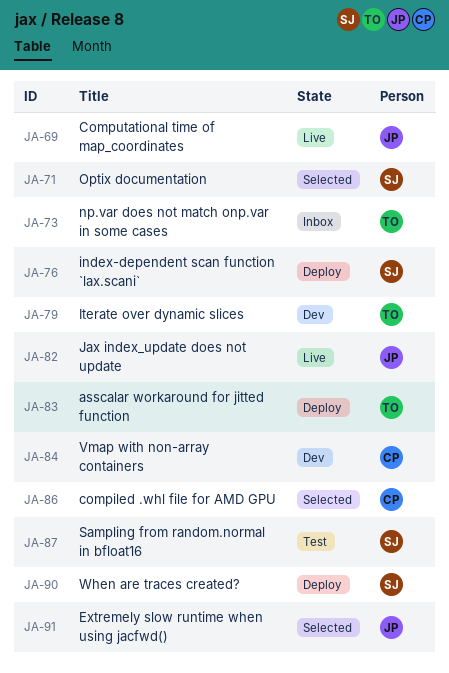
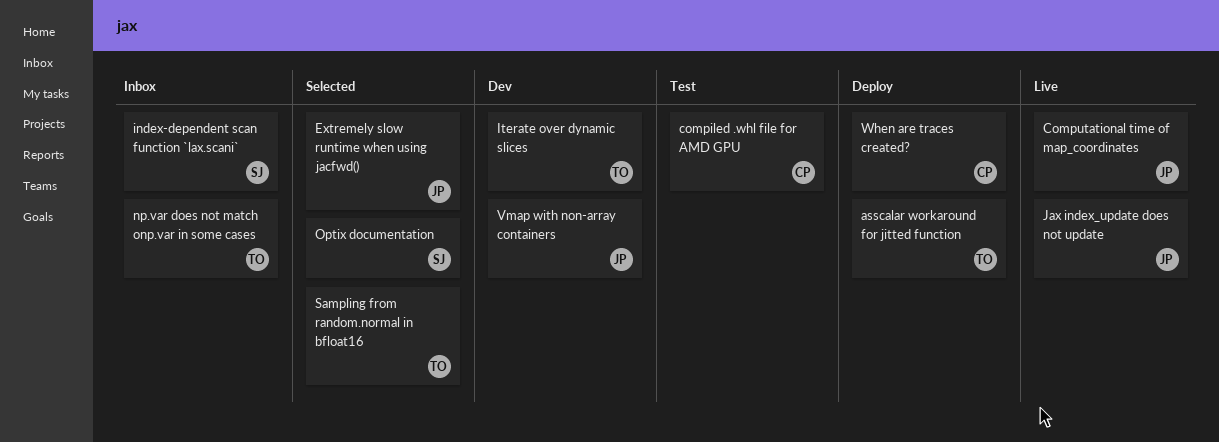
compiled .whl file for AMD GPU, status: Selected -> Test
index-dependent scan function `lax.scani`, status: Deploy -> Inbox
Sampling from random.normal in bfloat16, status: Test -> Selected
Sampling from random.normal in bfloat16, owner: SJ -> TO
Vmap with non-array containers, owner: CP -> JP
When are traces created?, owner: SJ -> CP

